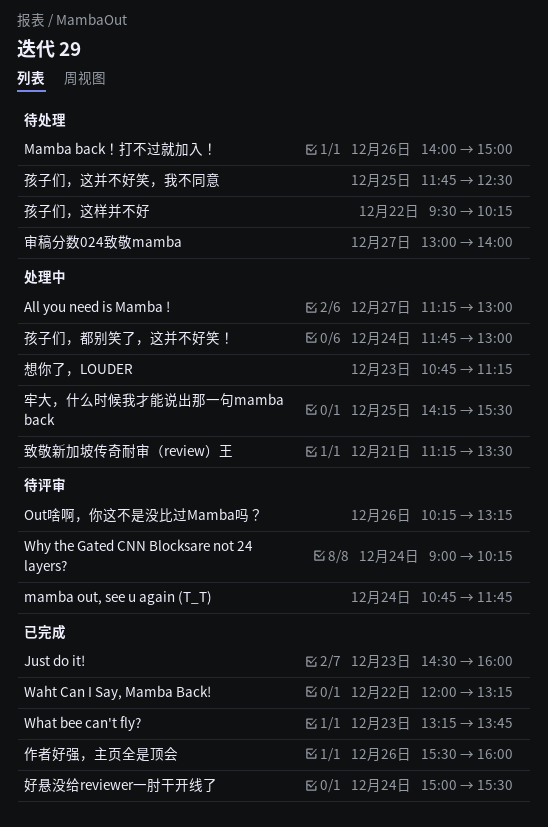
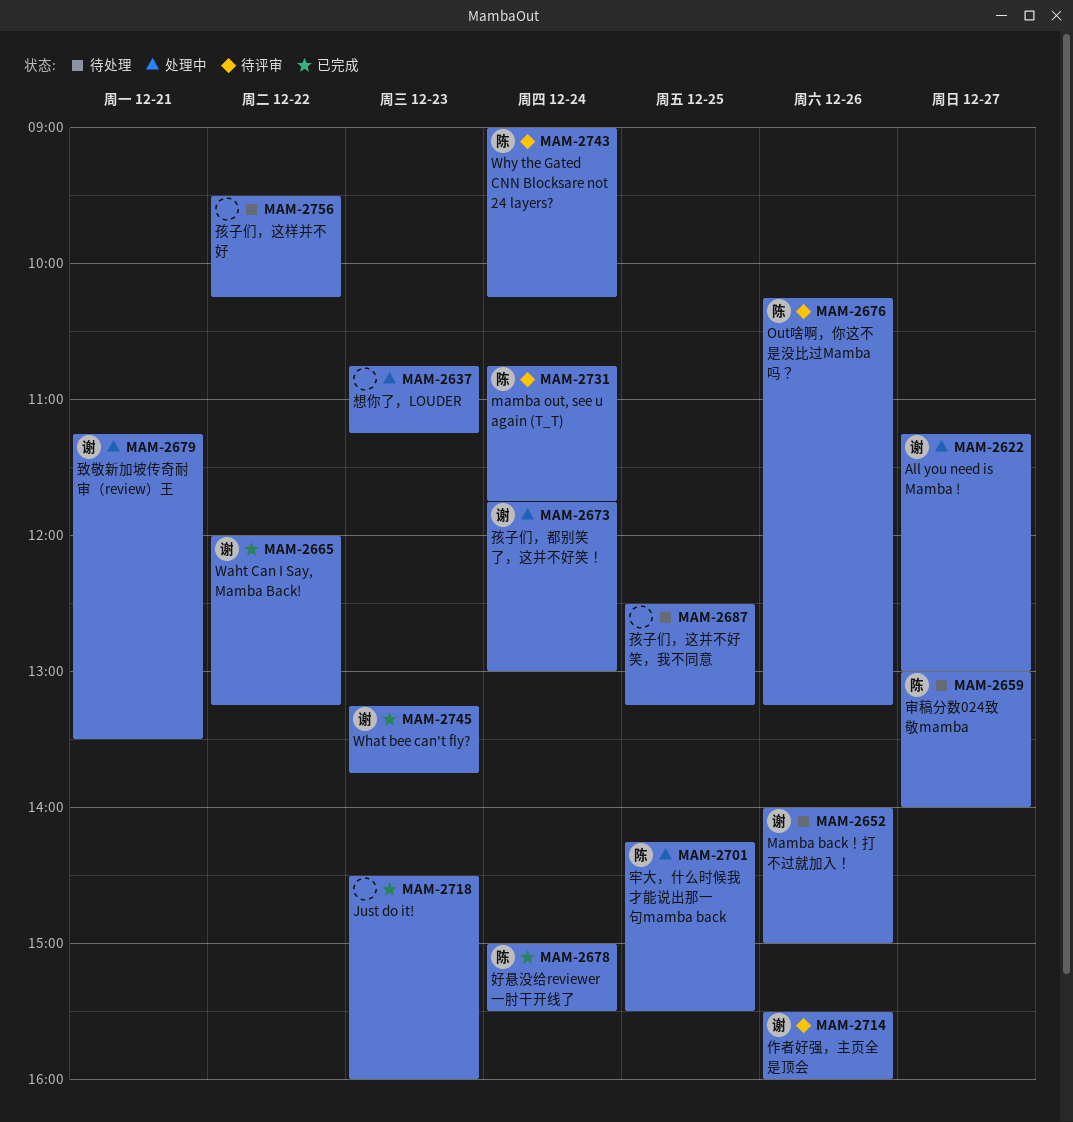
作者好强，主页全是顶会, status: 已完成 -> 待评审
孩子们，这并不好笑，我不同意, begins: 11:45 -> 12:30
孩子们，这并不好笑，我不同意, ends: 12:30 -> 13:15

